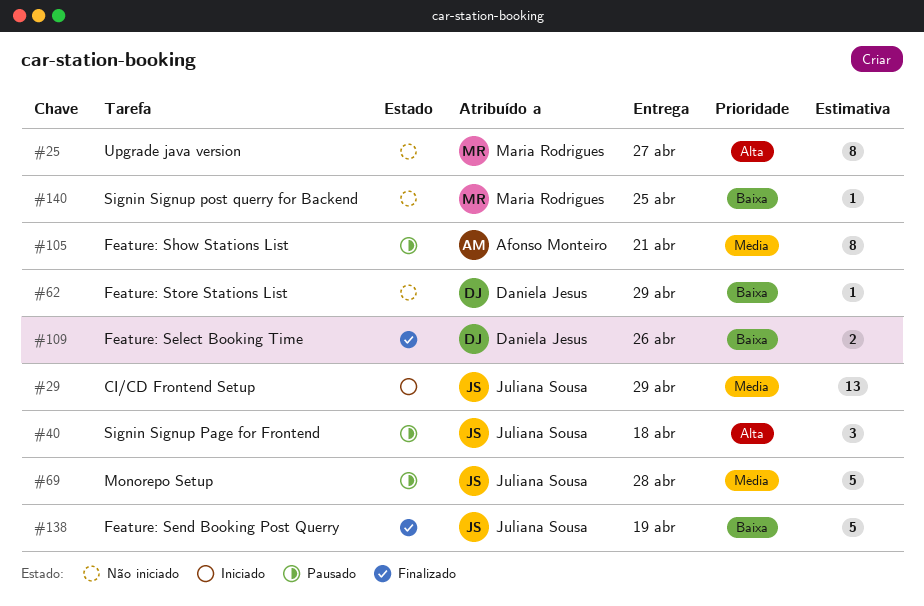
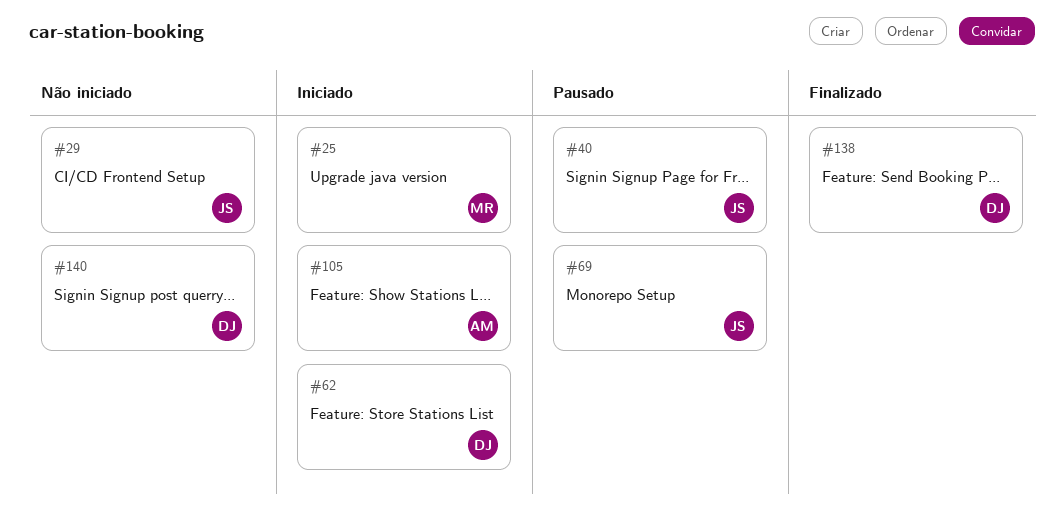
#25, status: Não iniciado -> Iniciado
#29, status: Iniciado -> Não iniciado
#62, status: Não iniciado -> Iniciado
#105, status: Pausado -> Iniciado
#109: present -> none
#138, owner: Juliana Sousa -> Daniela Jesus
#140, owner: Maria Rodrigues -> Daniela Jesus

